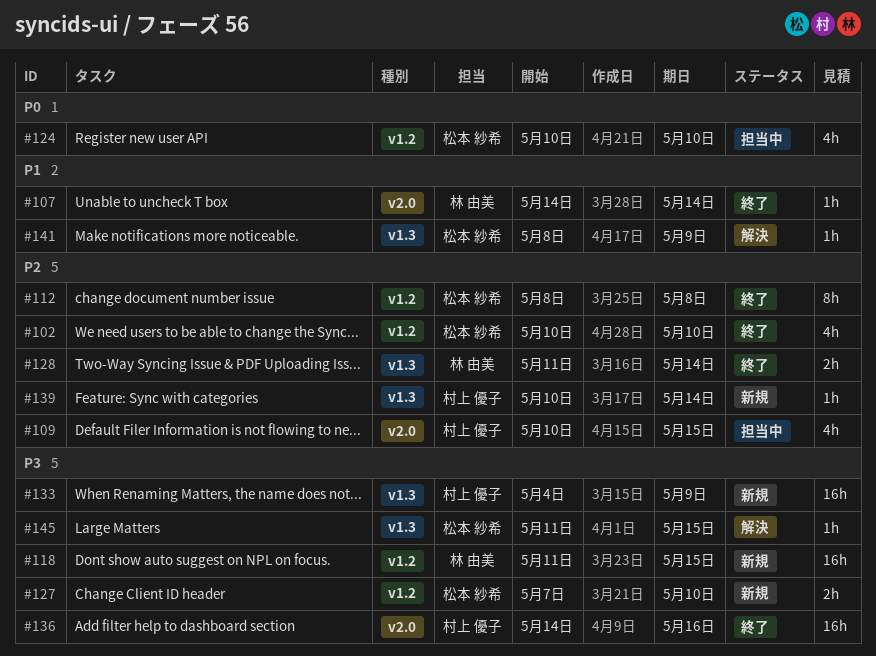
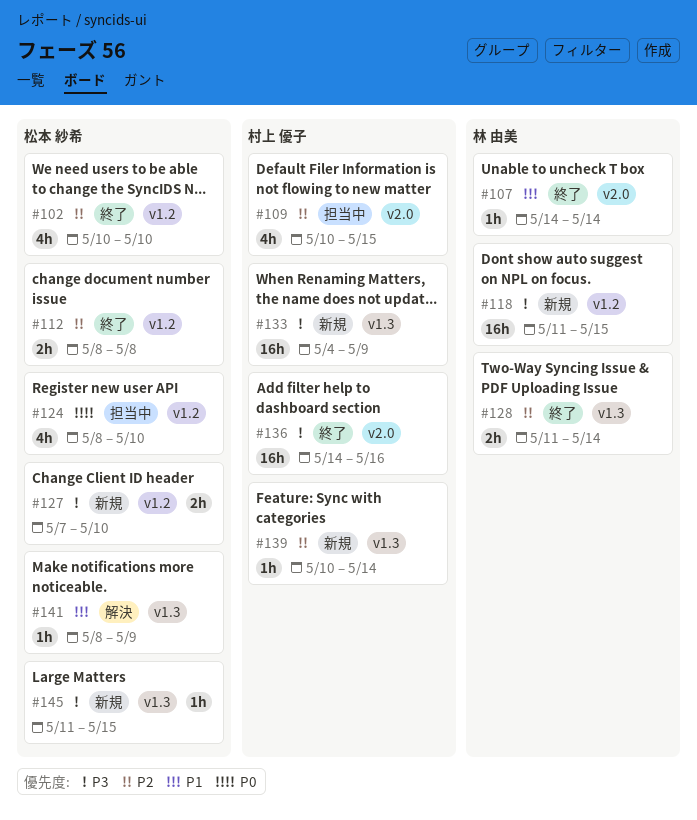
#112, estimate: 8h -> 2h
#124, start: May 10 -> May 8
#145, status: 解決 -> 新規

